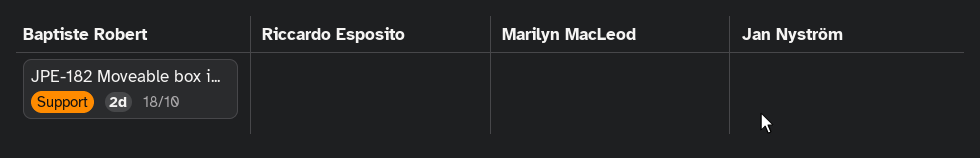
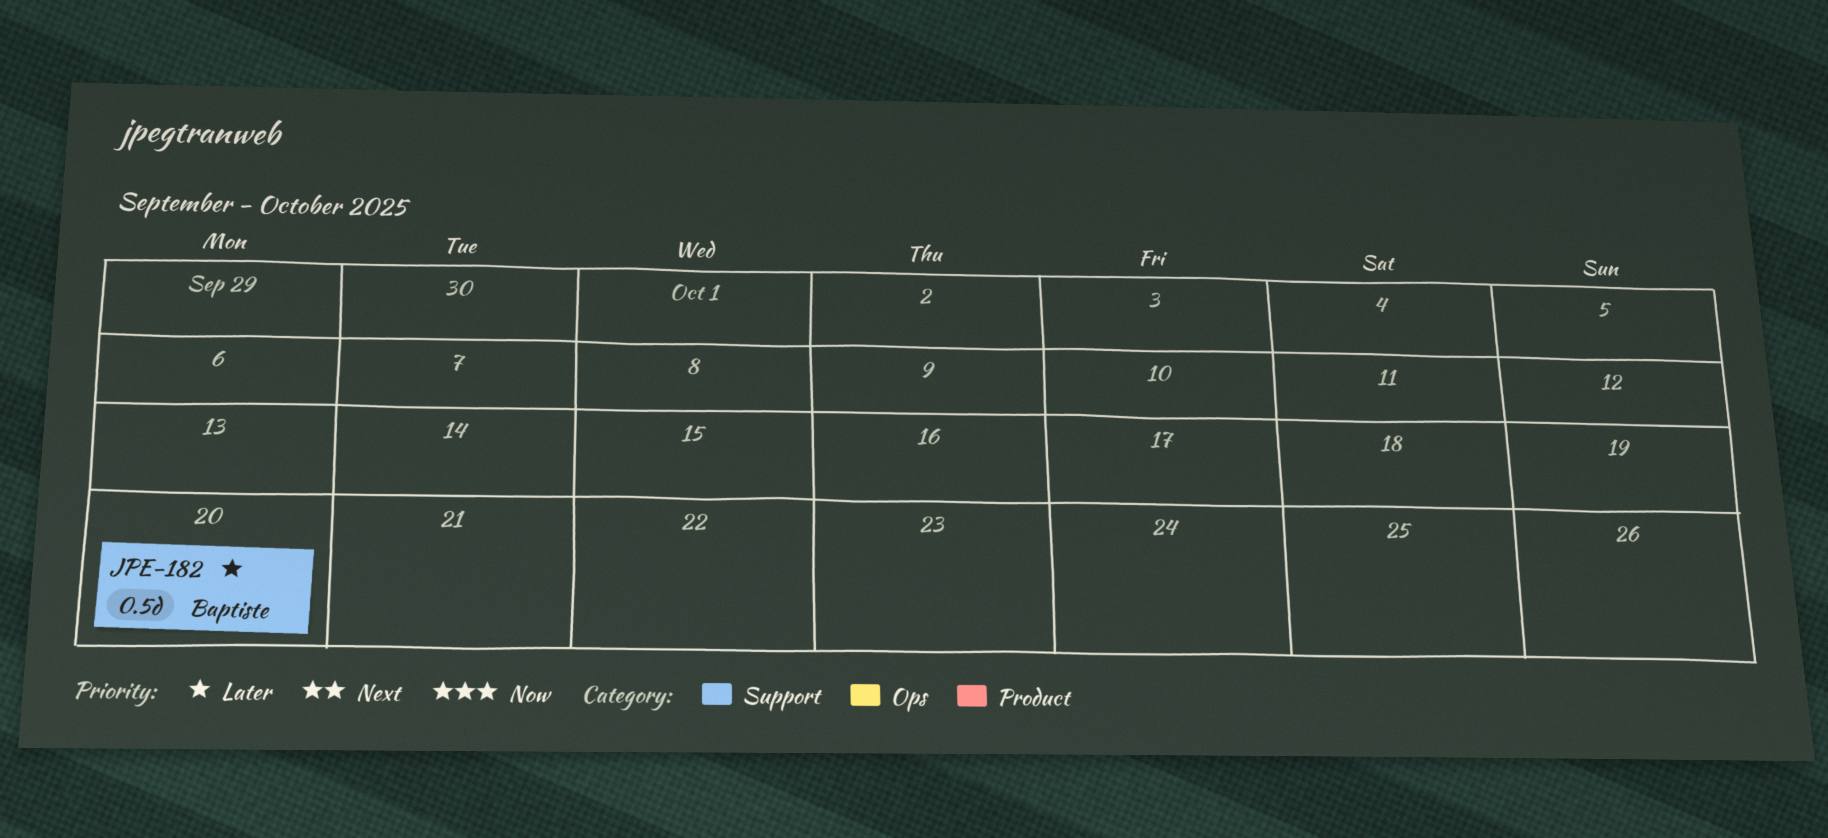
JPE-182, estimate: 2d -> 0.5d
JPE-182, due: Oct 18 -> Oct 20

